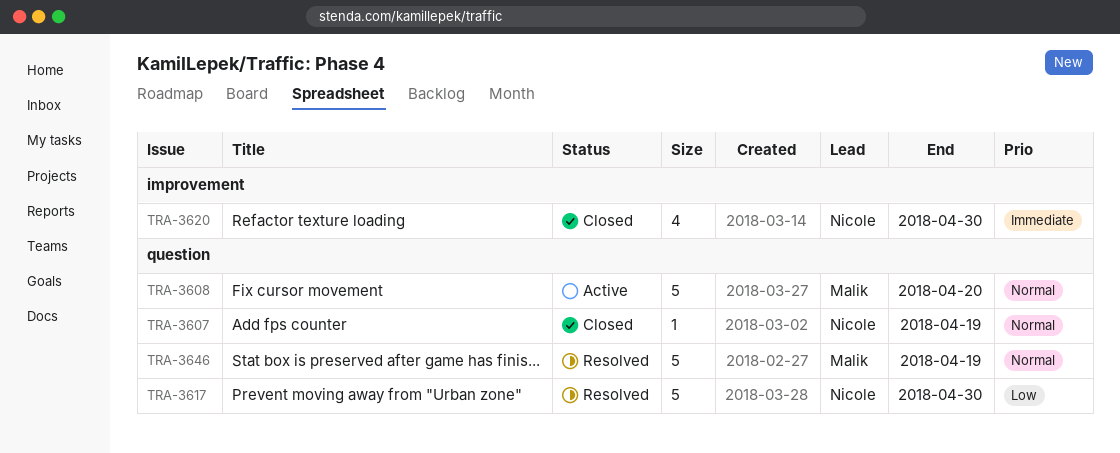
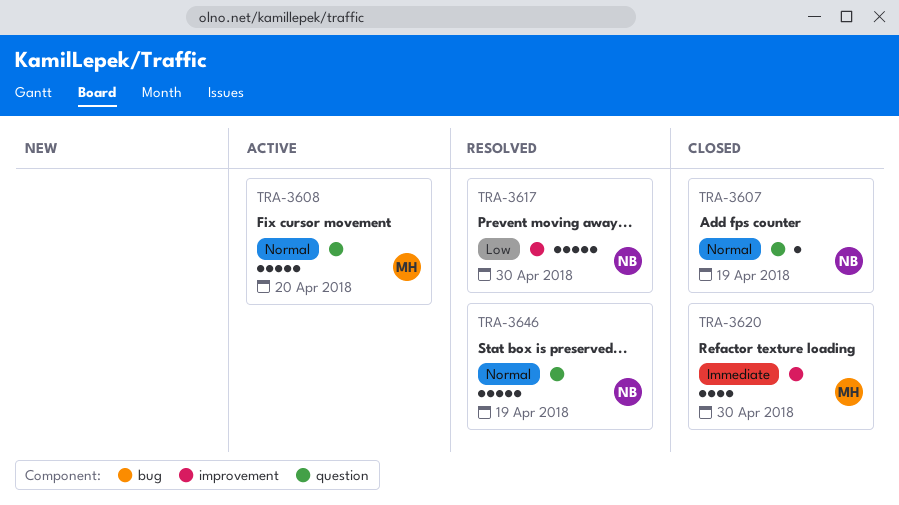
TRA-3617, label: question -> improvement
TRA-3620, owner: Nicole -> Malik
TRA-3646, owner: Malik -> Nicole

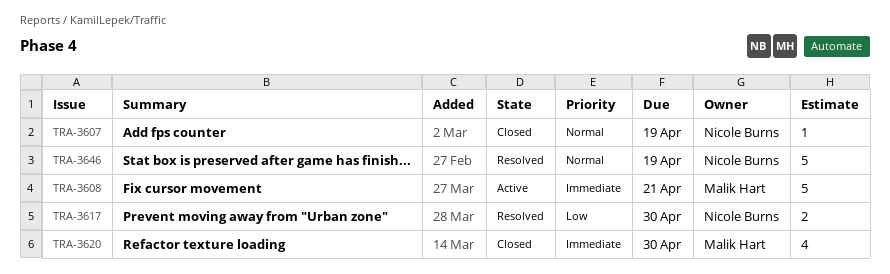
TRA-3608, priority: Normal -> Immediate
TRA-3608, due: Apr 20 -> Apr 21
TRA-3617, estimate: 5 -> 2

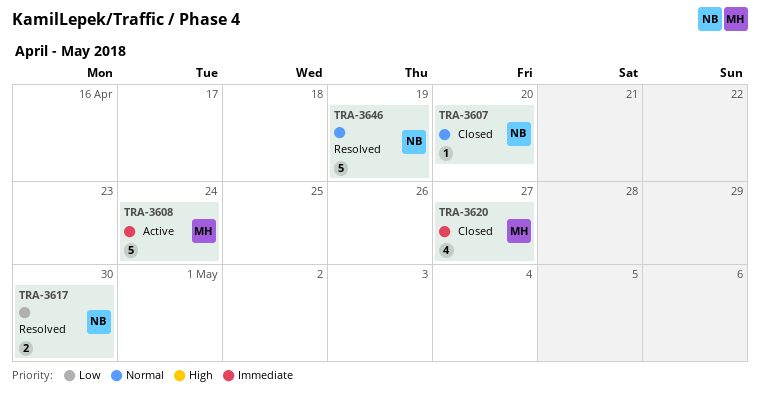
TRA-3607, due: Apr 19 -> Apr 20
TRA-3608, due: Apr 21 -> Apr 24
TRA-3620, due: Apr 30 -> Apr 27

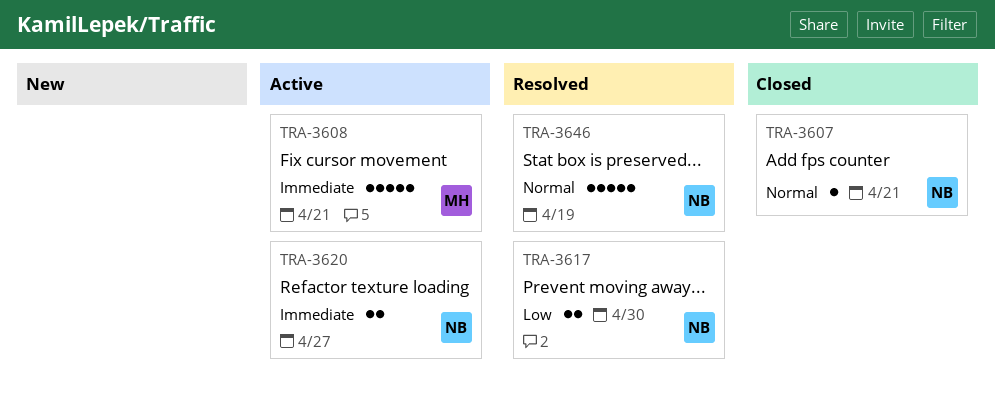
TRA-3607, due: Apr 20 -> Apr 21
TRA-3608, due: Apr 24 -> Apr 21
TRA-3620, status: Closed -> Active
TRA-3620, owner: MH -> NB
TRA-3620, estimate: 4 -> 2

